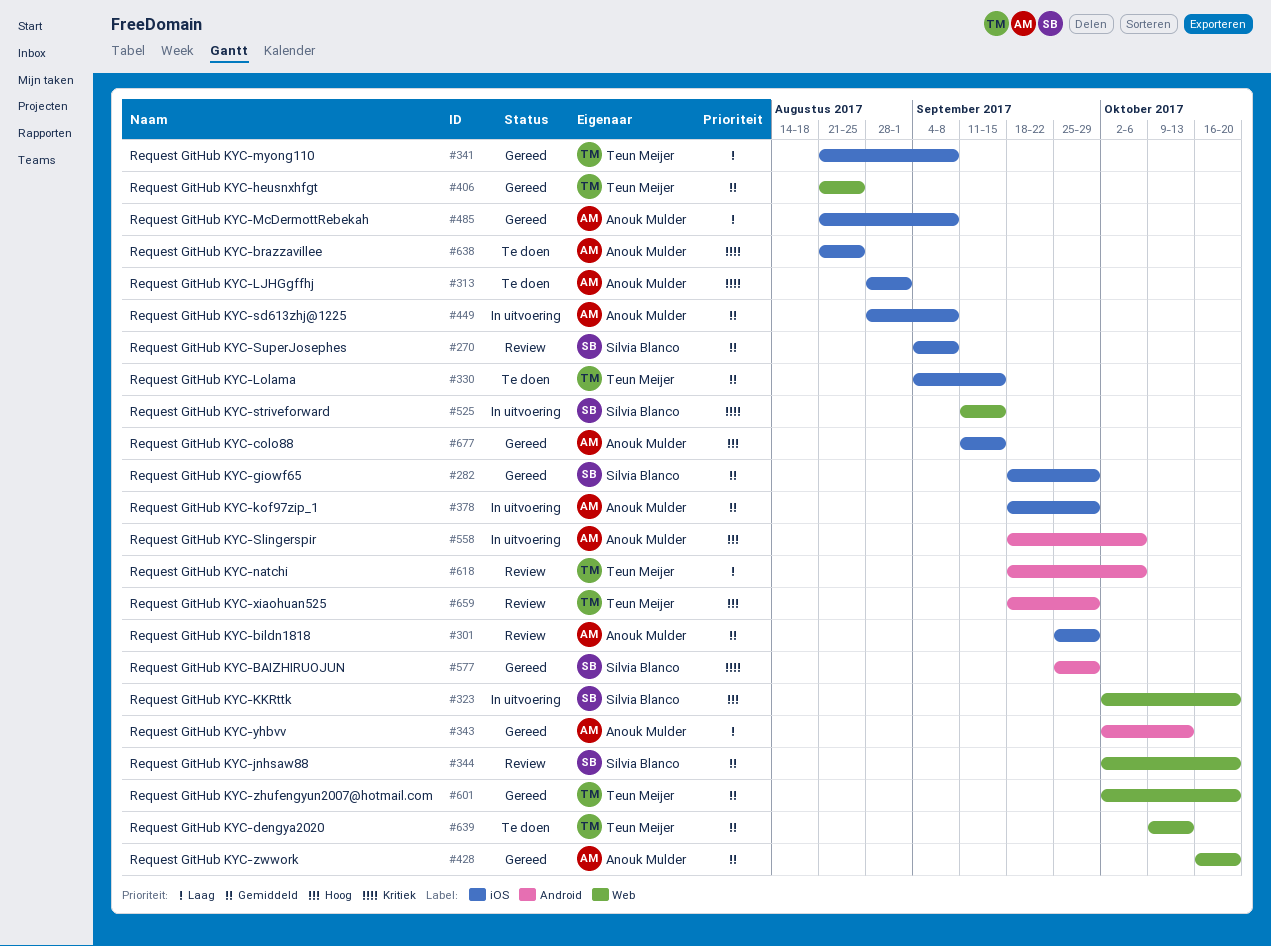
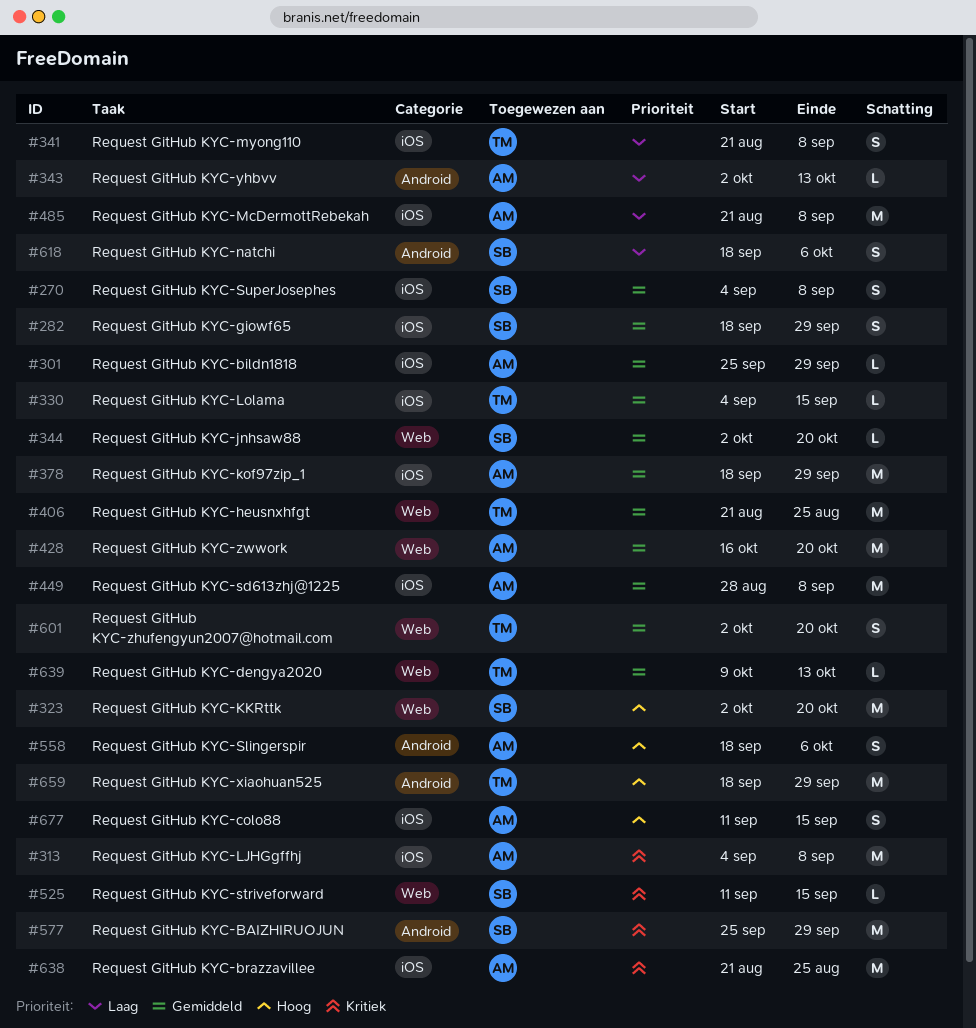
#313, start: Aug 28 -> Sep 4
#313, due: Sep 1 -> Sep 8
#618, owner: Teun Meijer -> Silvia Blanco

